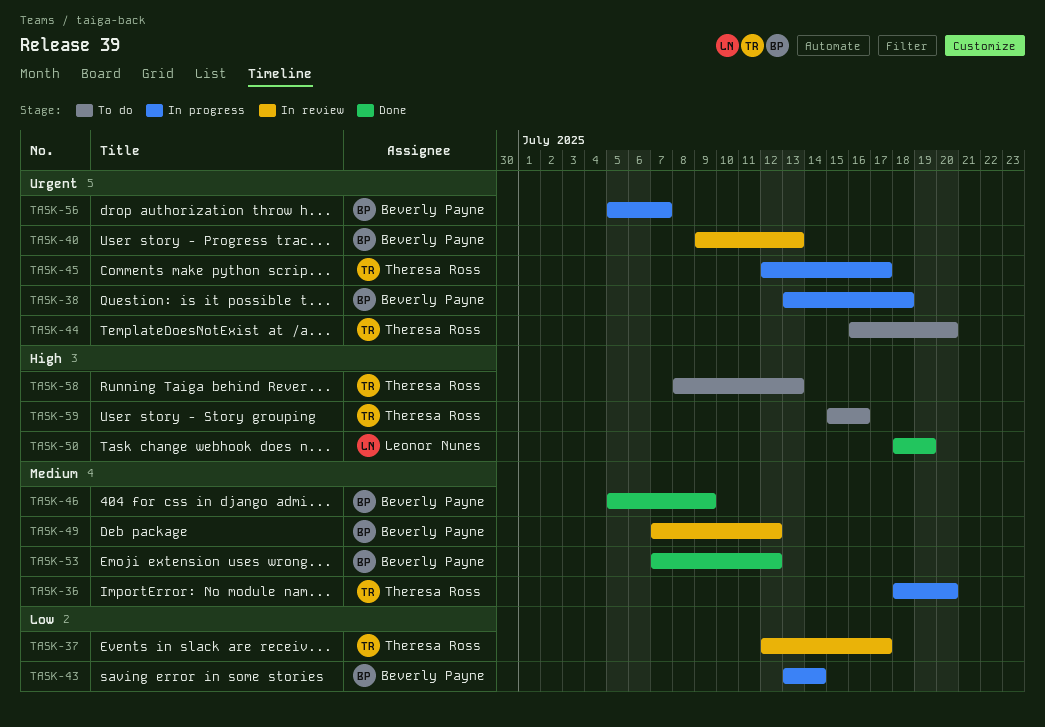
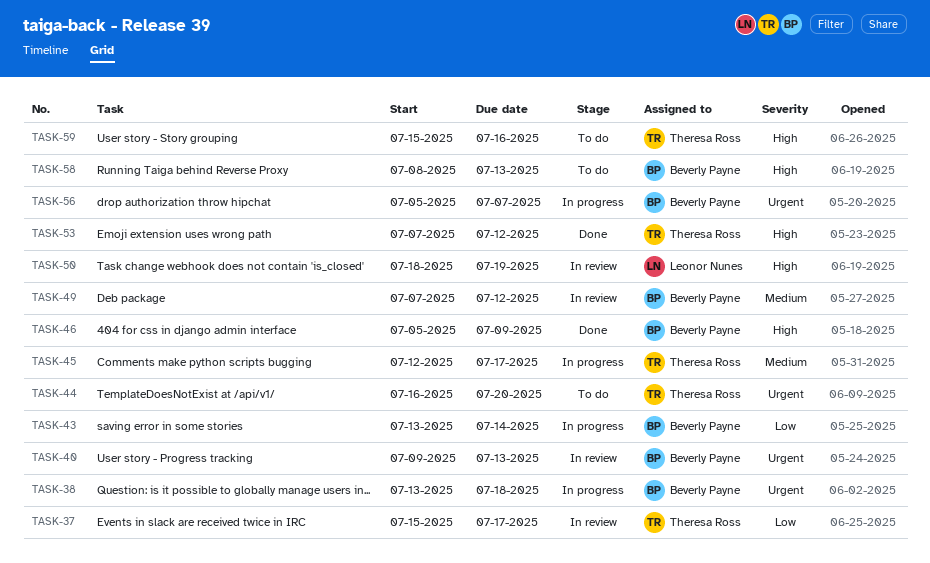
TASK-36: present -> none
TASK-37, start: Jul 12 -> Jul 15
TASK-45, priority: Urgent -> Medium
TASK-46, priority: Medium -> High
TASK-50, status: Done -> In review
TASK-53, owner: Beverly Payne -> Theresa Ross
TASK-53, priority: Medium -> High
TASK-58, owner: Theresa Ross -> Beverly Payne

